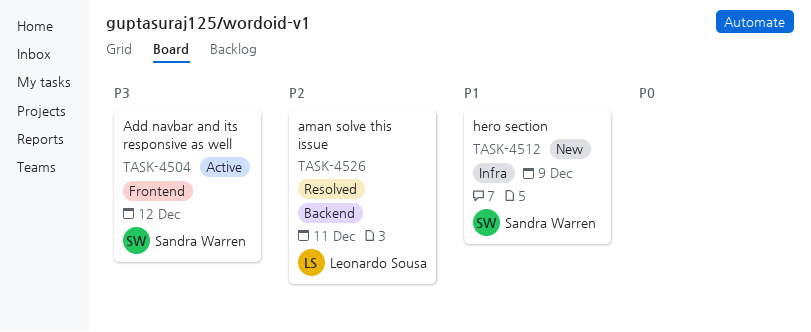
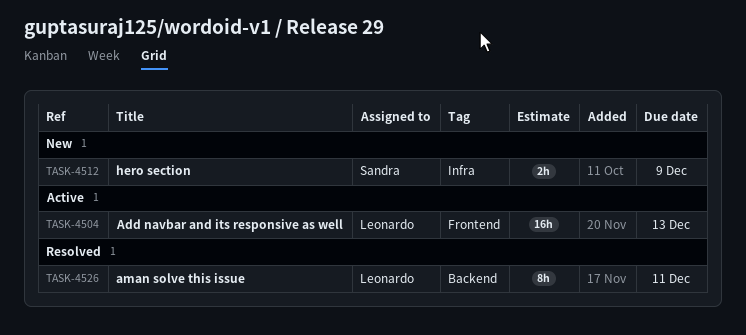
TASK-4504, owner: Sandra Warren -> Leonardo Sousa
TASK-4504, due: Dec 12 -> Dec 13

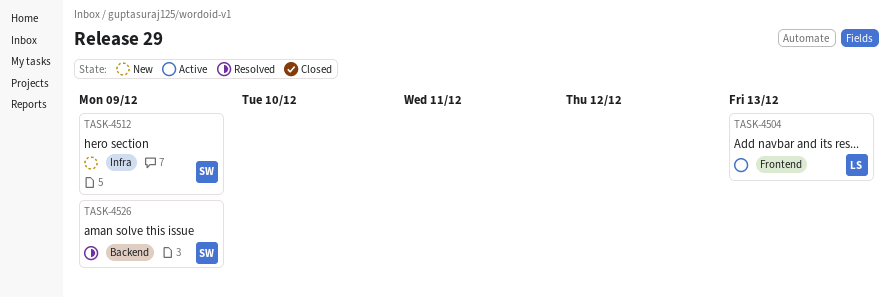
TASK-4526, owner: Leonardo -> Sandra
TASK-4526, due: Dec 11 -> Dec 9

